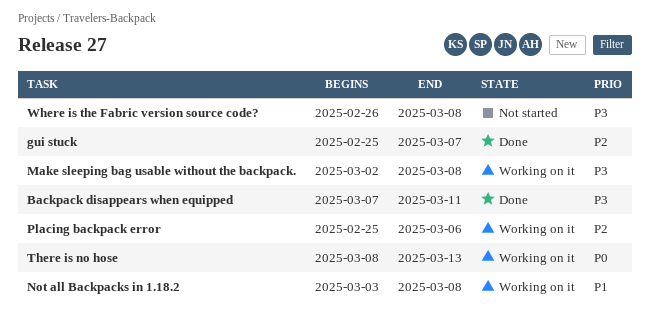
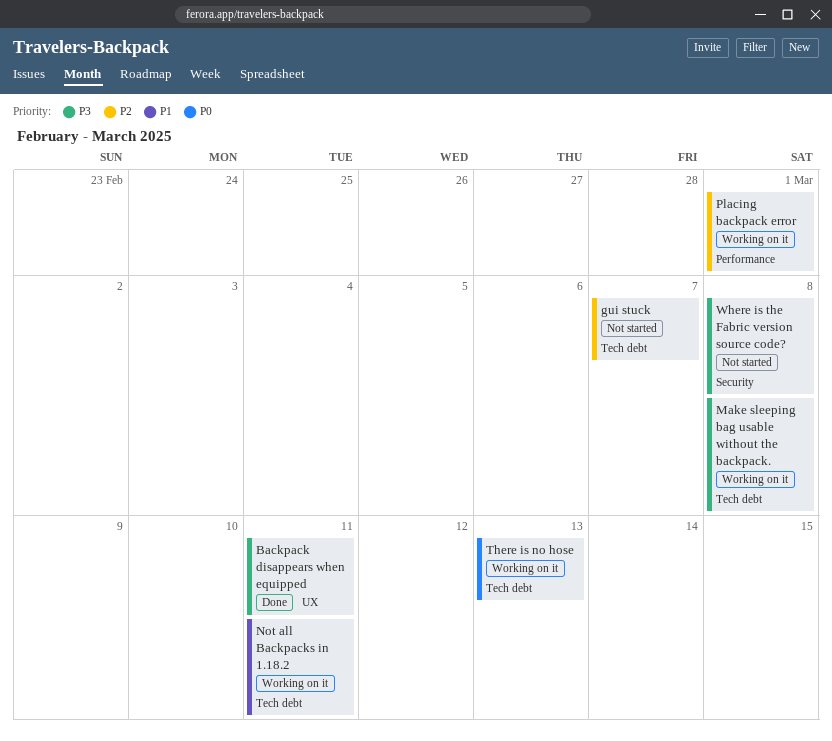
gui stuck, status: Done -> Not started
Not all Backpacks in 1.18.2, due: Mar 8 -> Mar 11
Placing backpack error, due: Mar 6 -> Mar 1

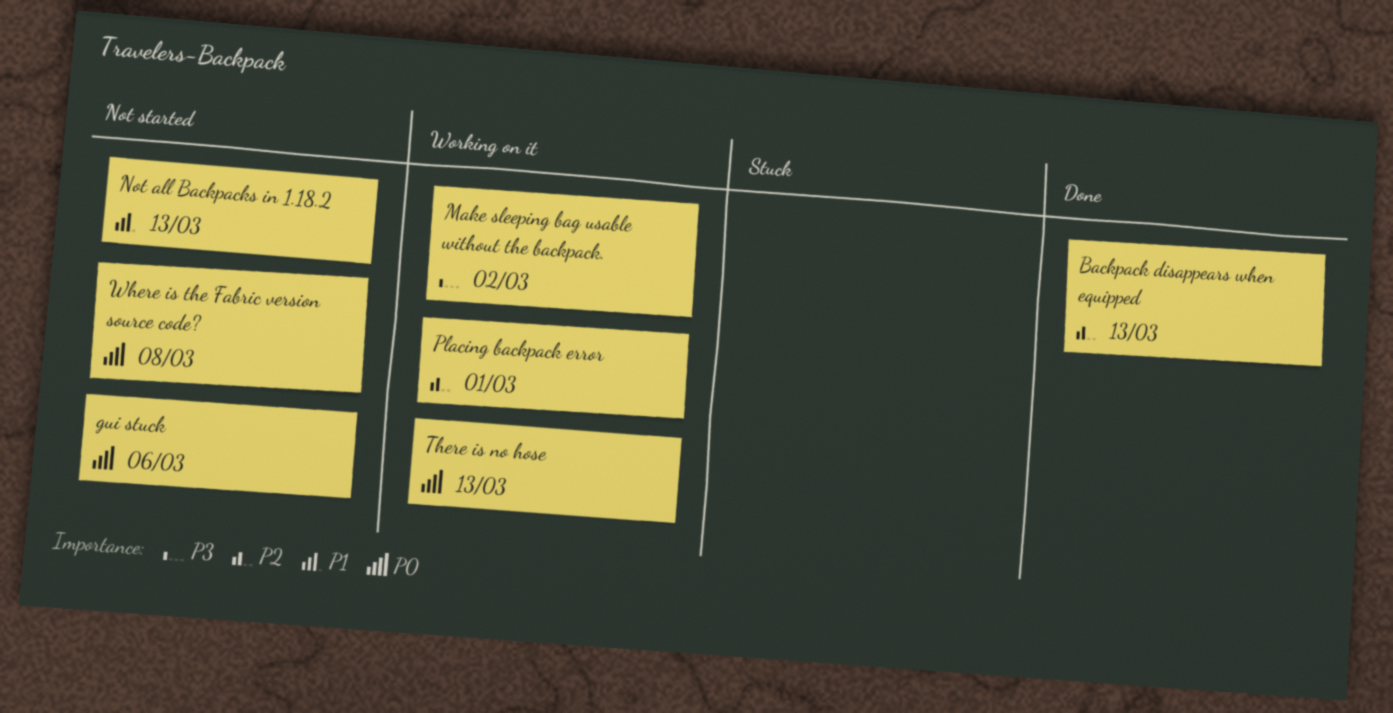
Backpack disappears when equipped, priority: P3 -> P2
Backpack disappears when equipped, due: Mar 11 -> Mar 13
gui stuck, priority: P2 -> P0
gui stuck, due: Mar 7 -> Mar 6
Make sleeping bag usable without the backpack., due: Mar 8 -> Mar 2
Not all Backpacks in 1.18.2, status: Working on it -> Not started
Not all Backpacks in 1.18.2, due: Mar 11 -> Mar 13
Where is the Fabric version source code?, priority: P3 -> P0

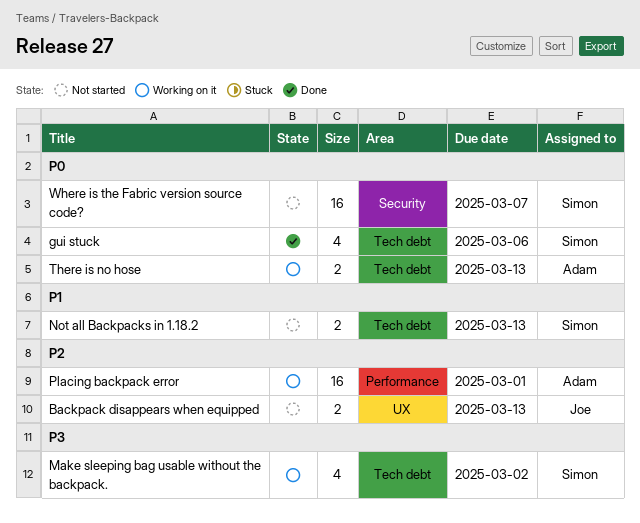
Backpack disappears when equipped, status: Done -> Not started
gui stuck, status: Not started -> Done
Where is the Fabric version source code?, due: Mar 8 -> Mar 7

